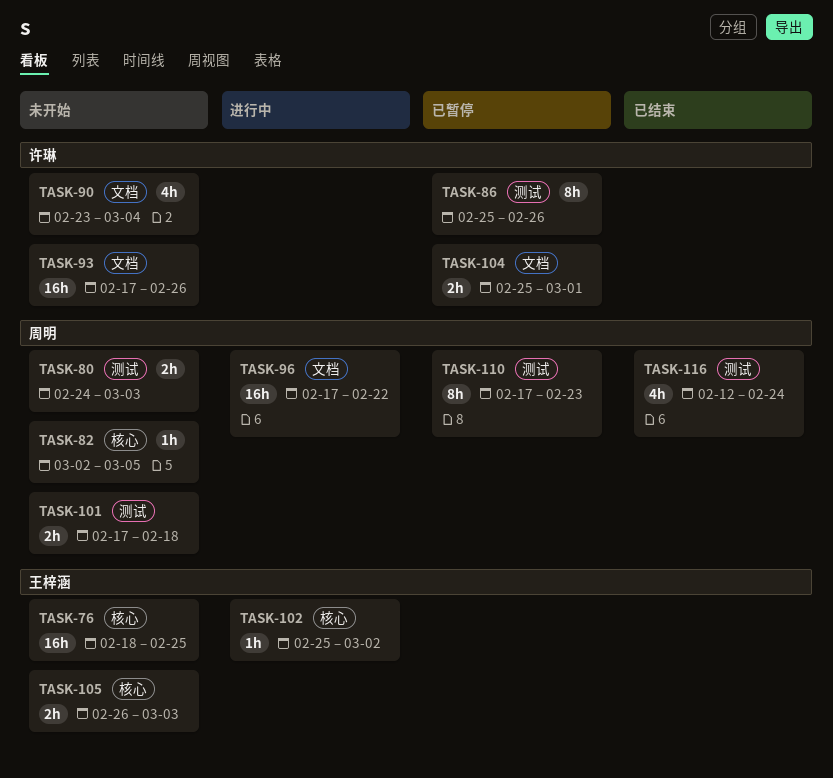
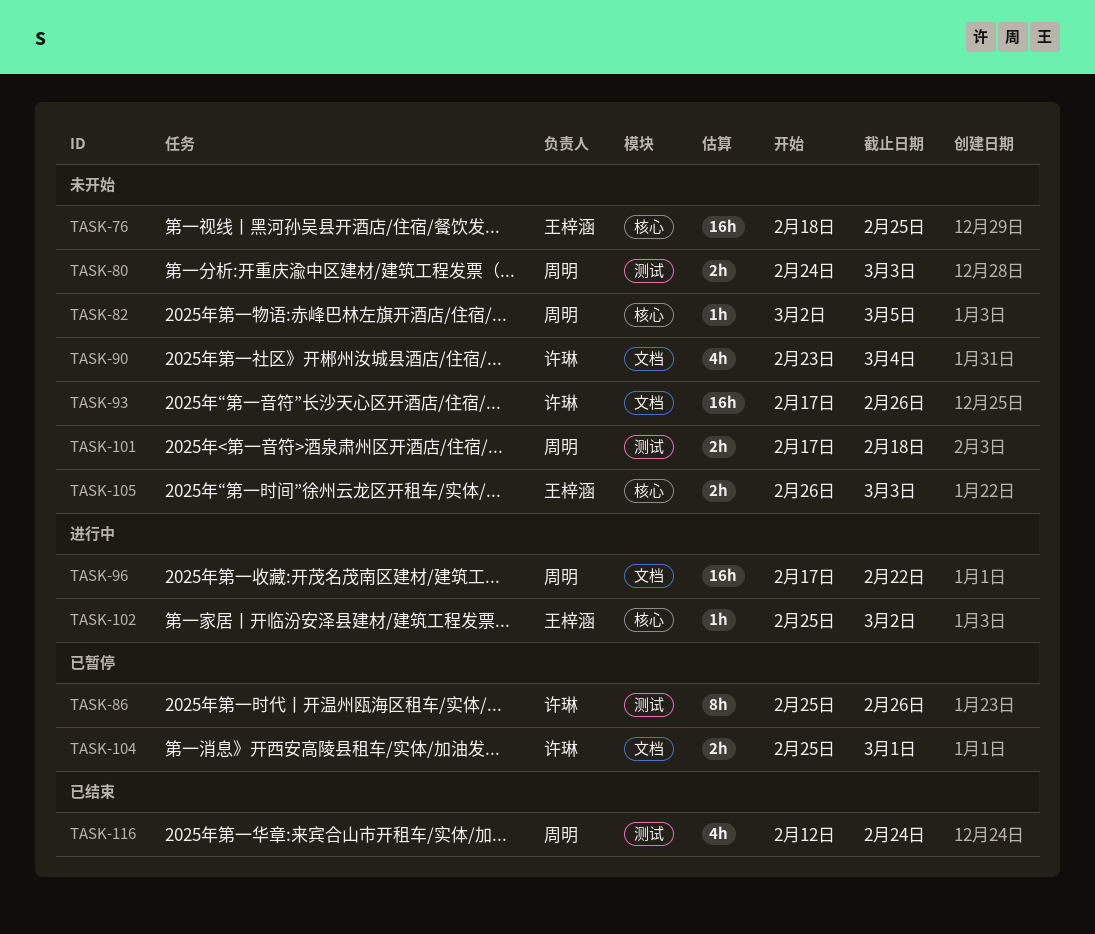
TASK-110: present -> none

